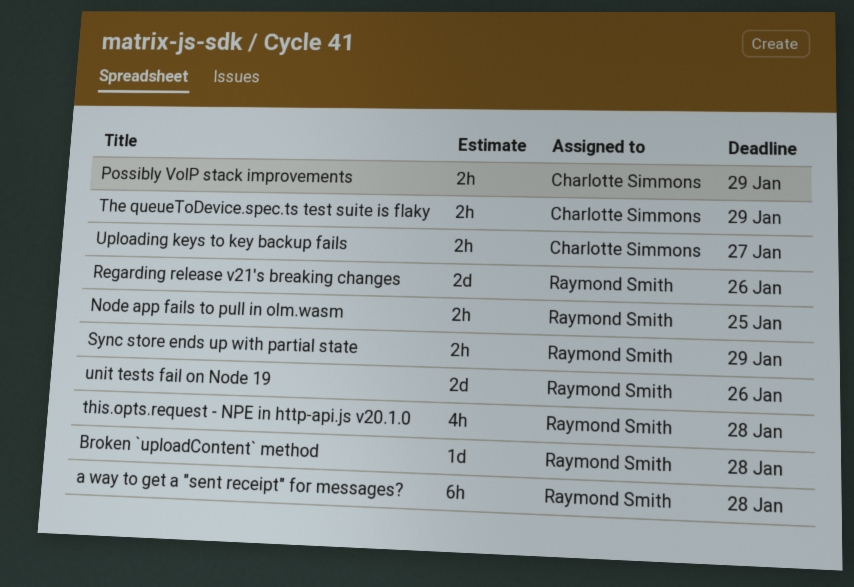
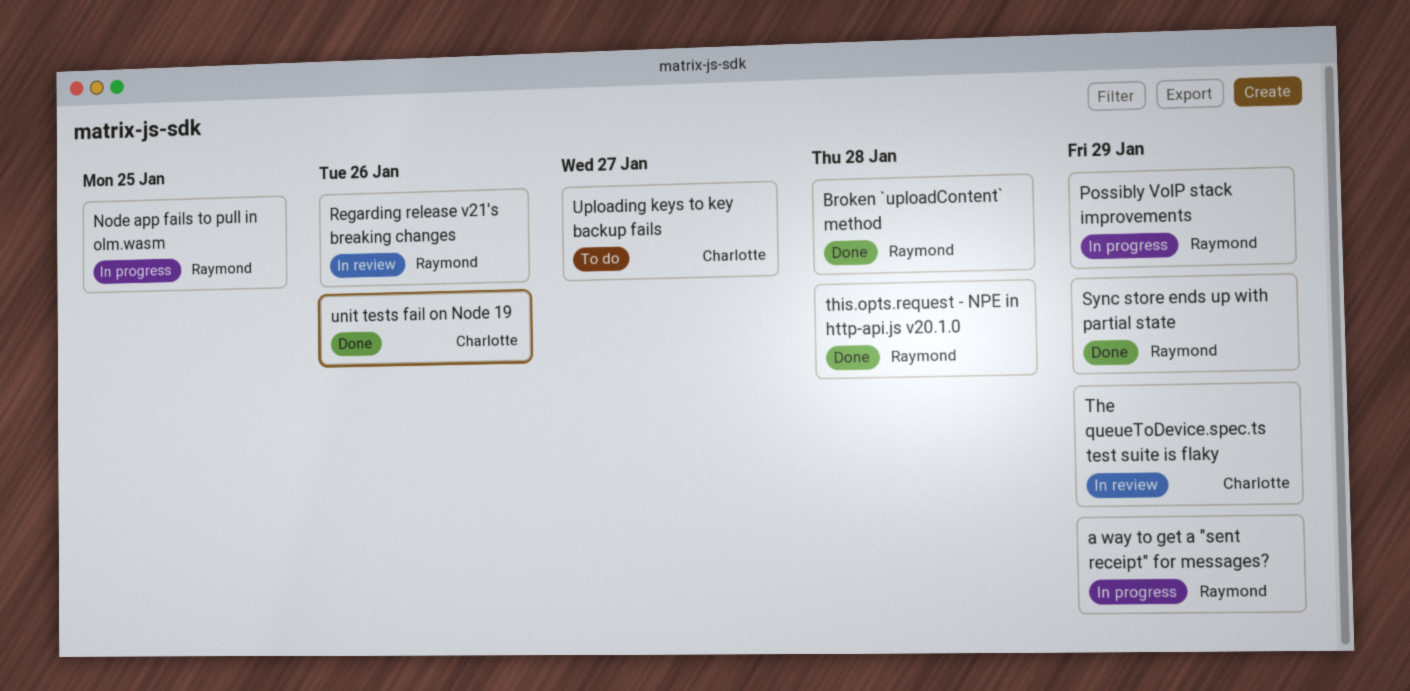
a way to get a "sent receipt" for messages?, due: Jan 28 -> Jan 29
Possibly VoIP stack improvements, owner: Charlotte Simmons -> Raymond Smith
unit tests fail on Node 19, owner: Raymond Smith -> Charlotte Simmons

